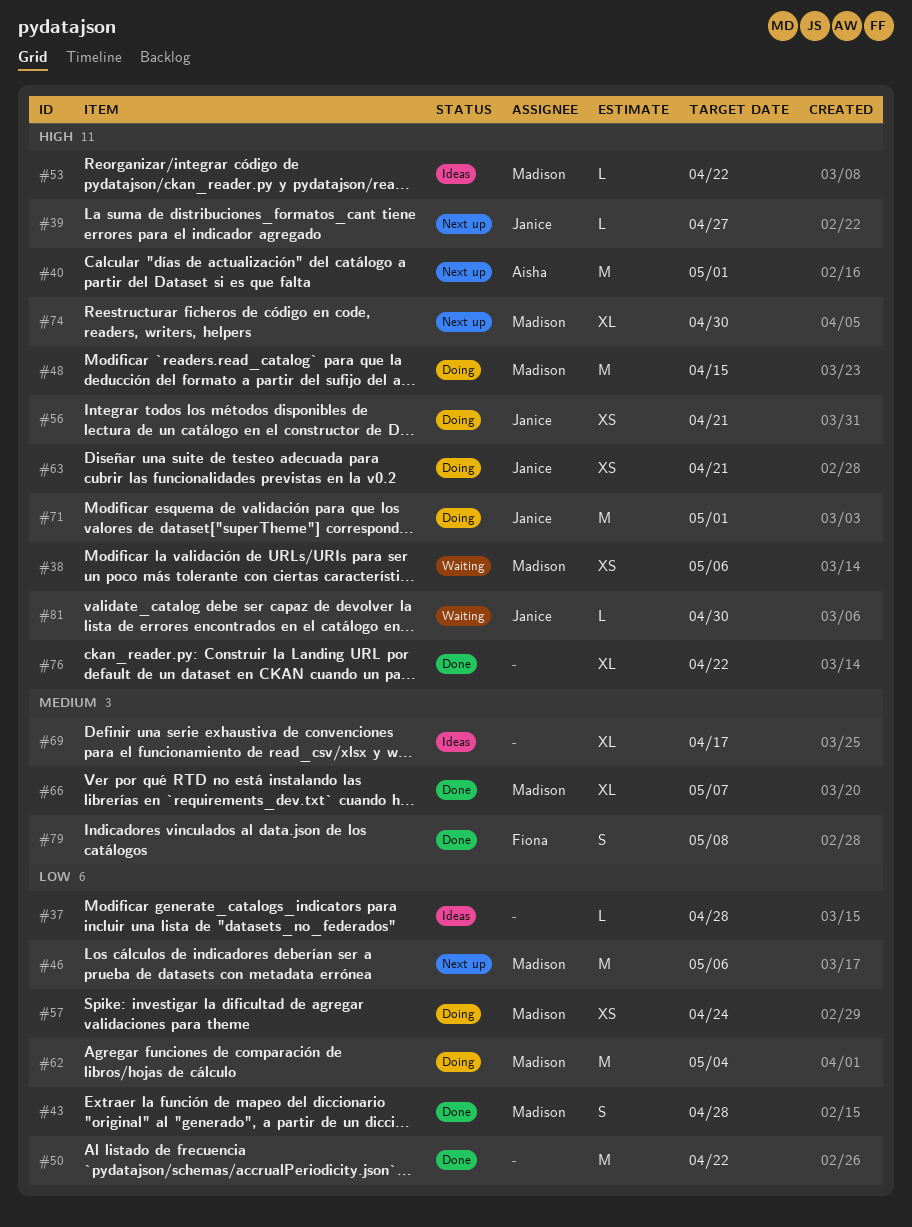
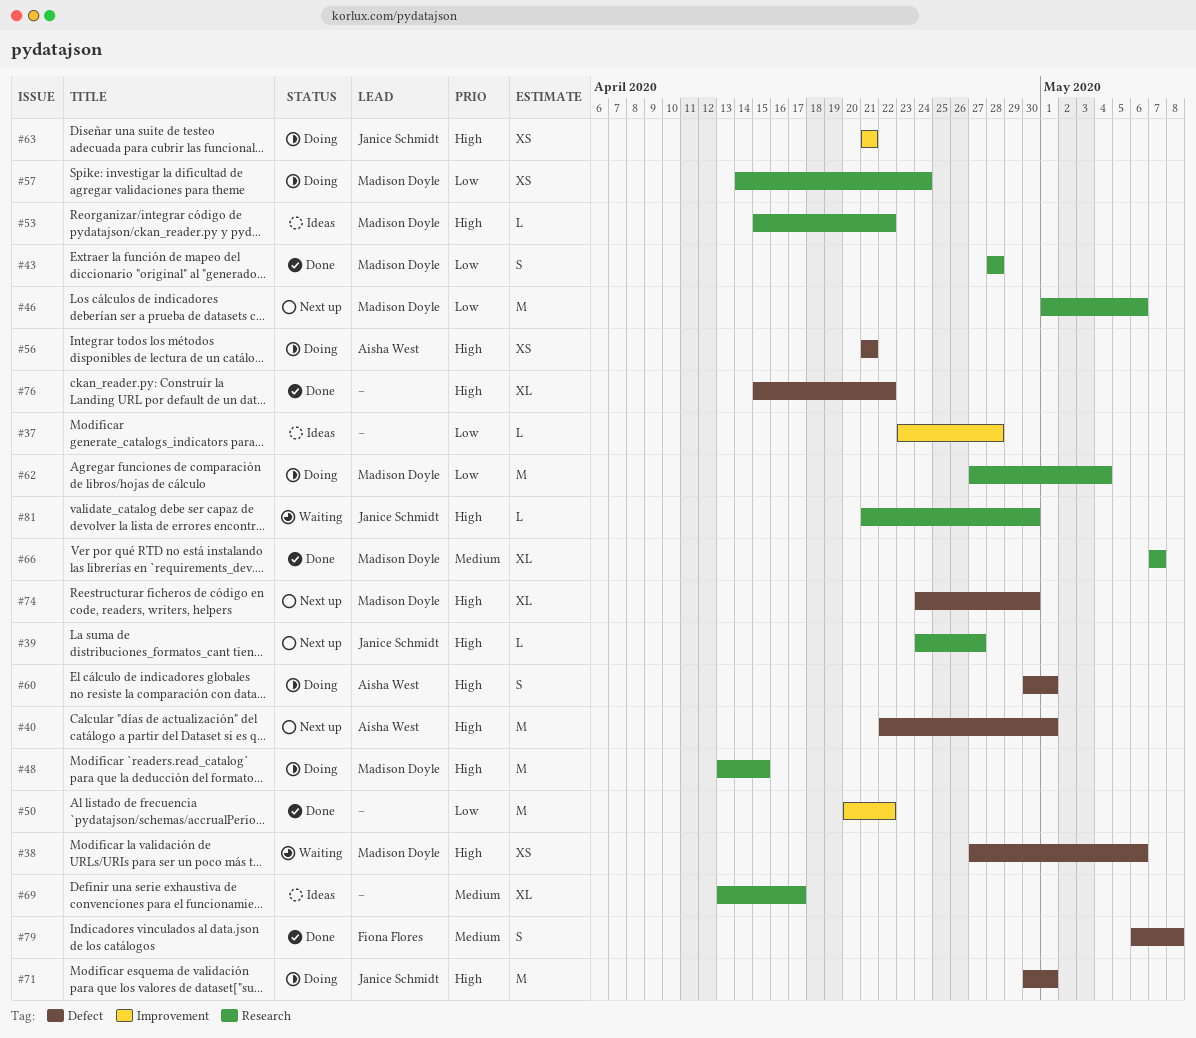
#56, owner: Janice Schmidt -> Aisha West
#60: none -> present

